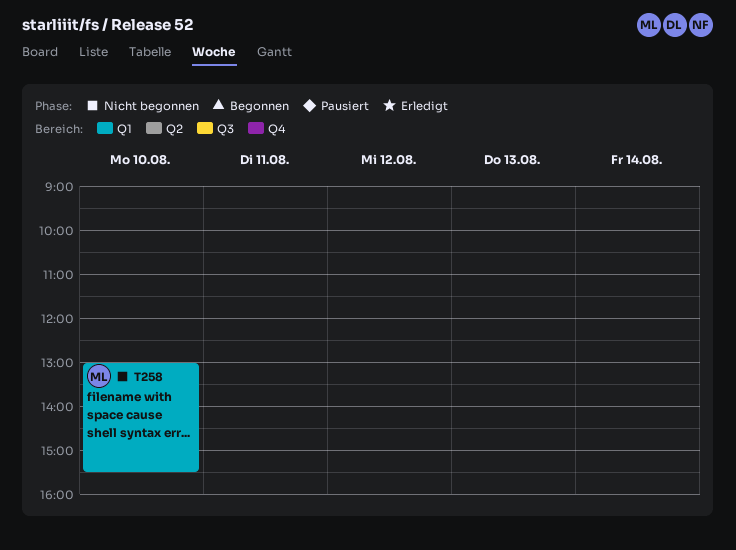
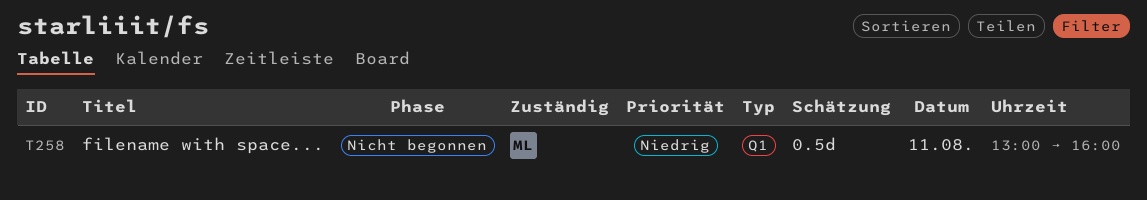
T258, day: Aug 10 -> Aug 11
T258, ends: 15:30 -> 16:00

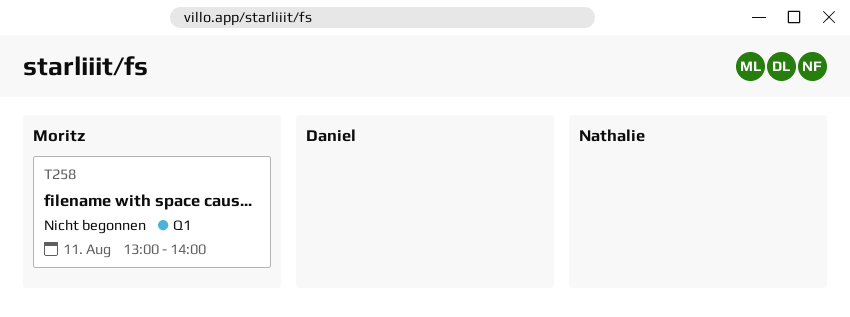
T258, ends: 16:00 -> 14:00

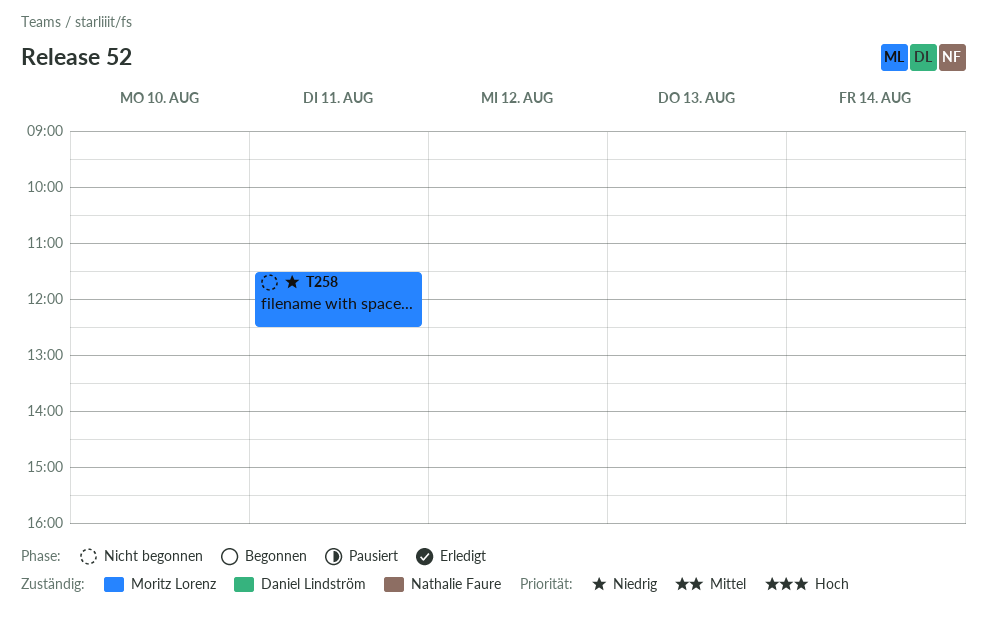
T258, begins: 13:00 -> 11:30
T258, ends: 14:00 -> 12:30

